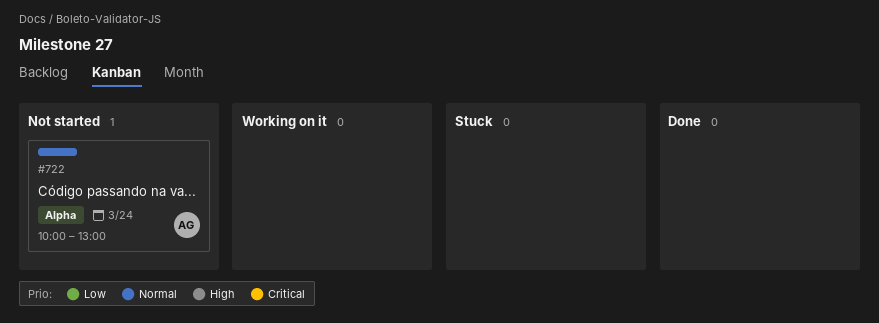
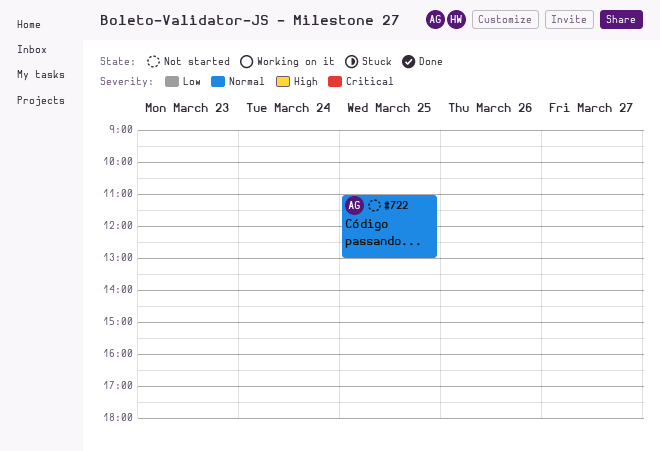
#722, day: Mar 24 -> Mar 25
#722, begins: 10:00 -> 11:00

